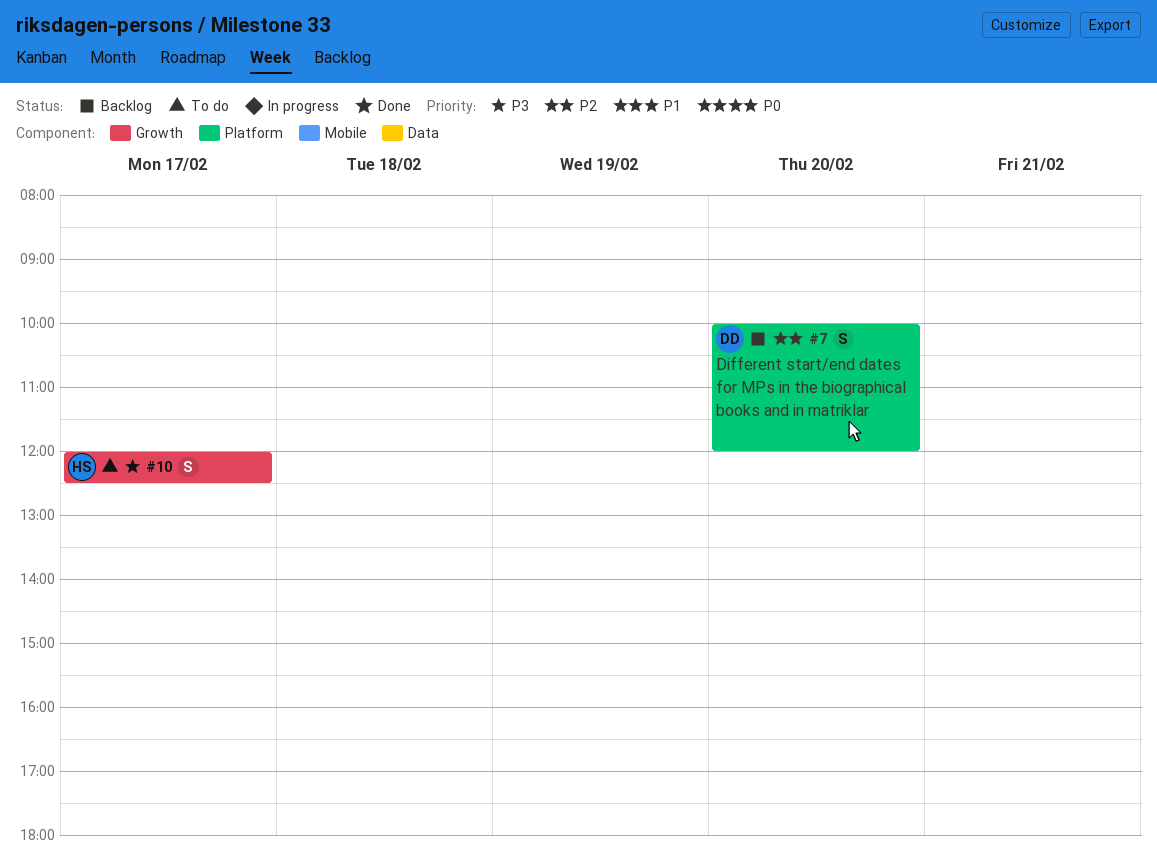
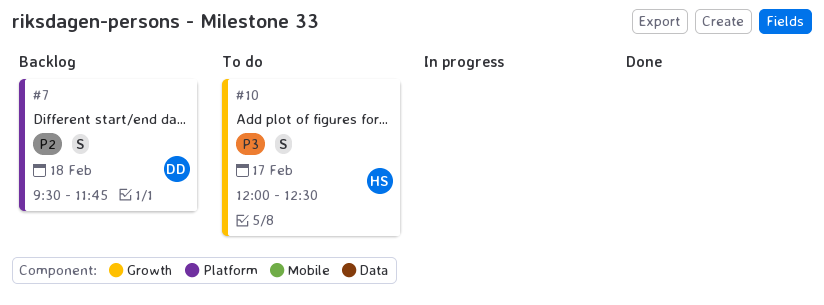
#7, day: Feb 20 -> Feb 18
#7, begins: 10:00 -> 09:30
#7, ends: 12:00 -> 11:45

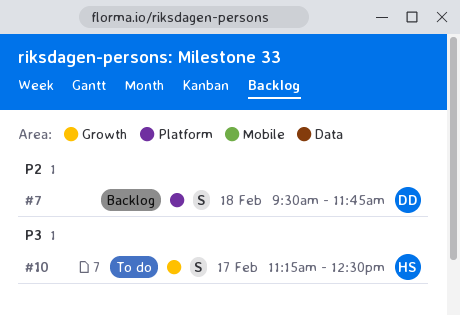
#10, begins: 12:00 -> 11:15

